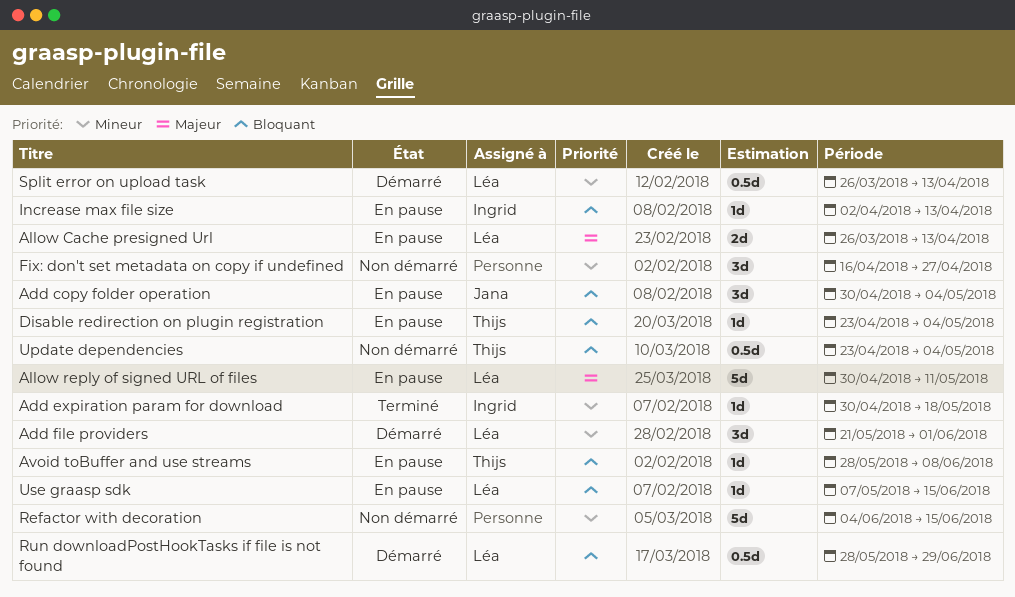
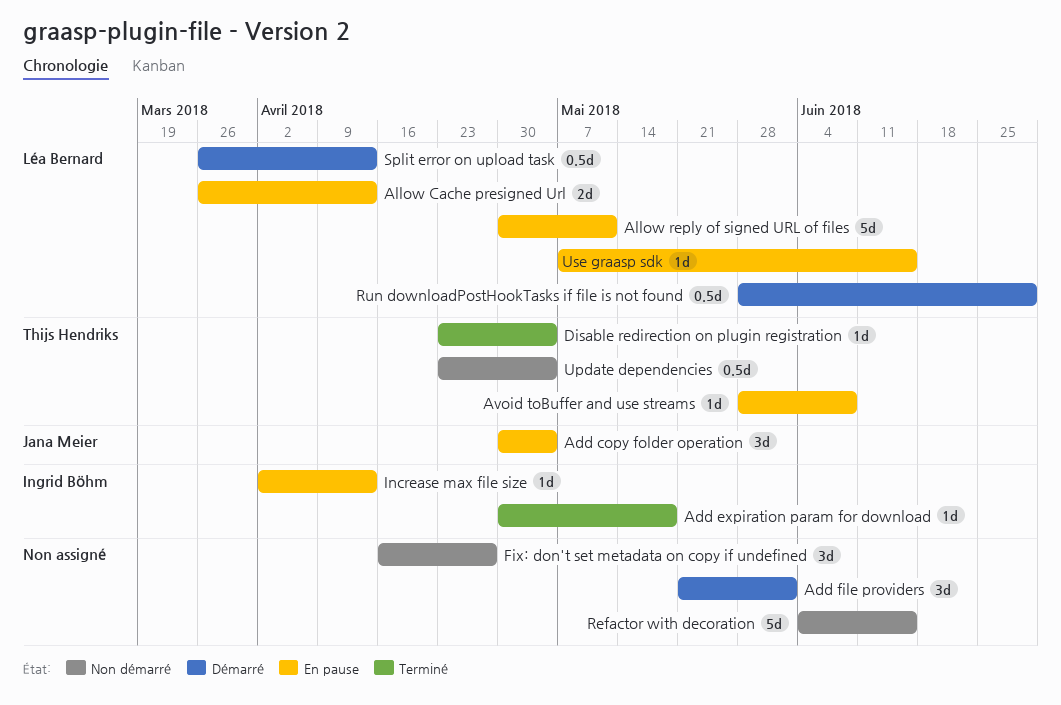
Add file providers, owner: Léa Bernard -> none
Disable redirection on plugin registration, status: En pause -> Terminé

